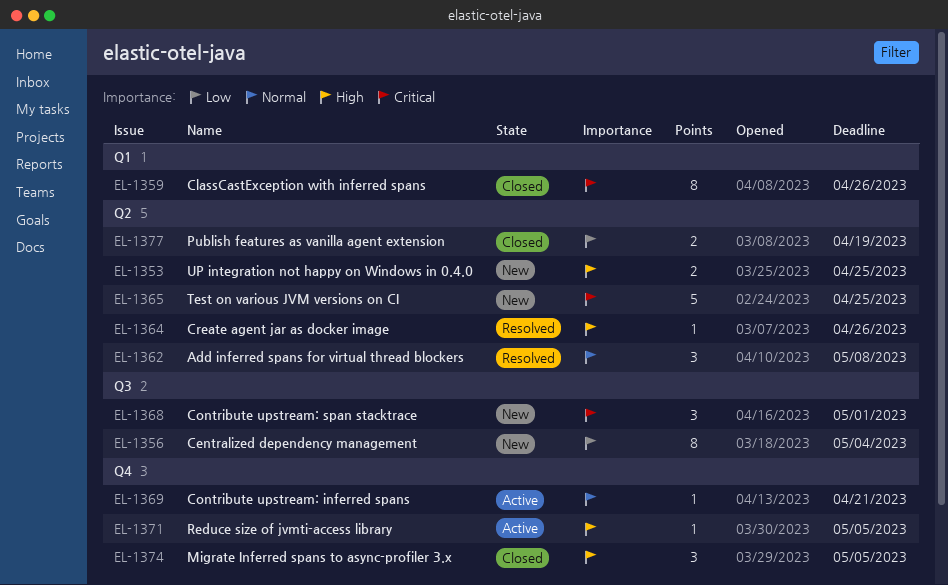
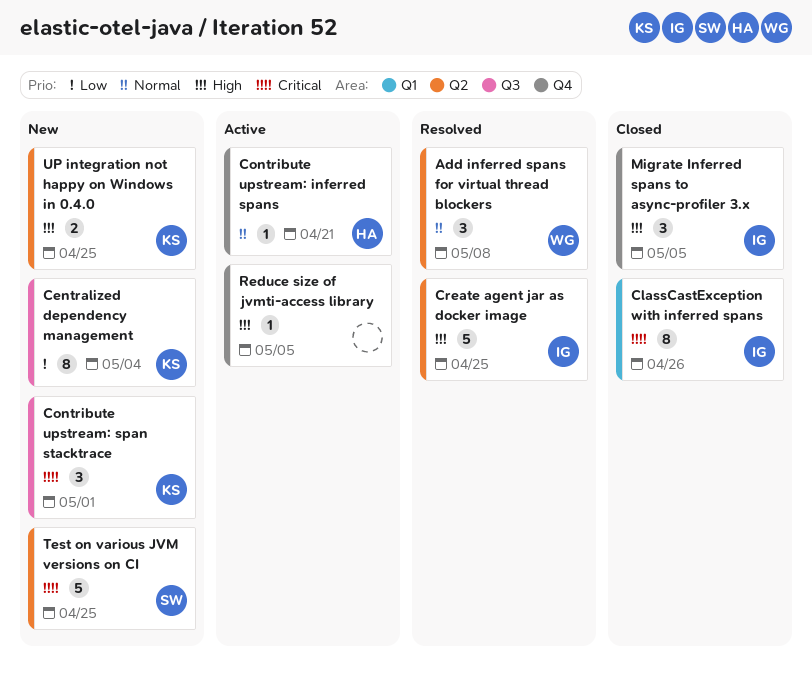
Create agent jar as docker image, estimate: 1 -> 5
Create agent jar as docker image, due: Apr 26 -> Apr 25
Publish features as vanilla agent extension: present -> none

